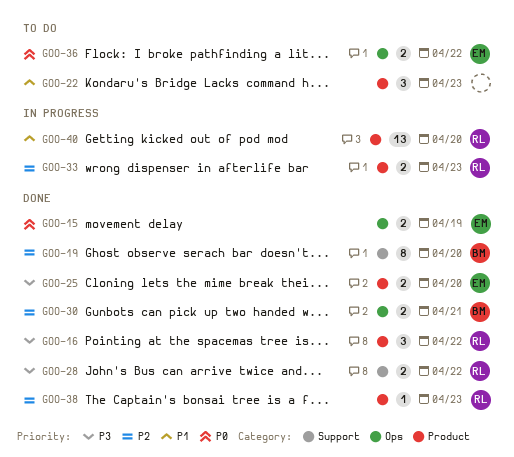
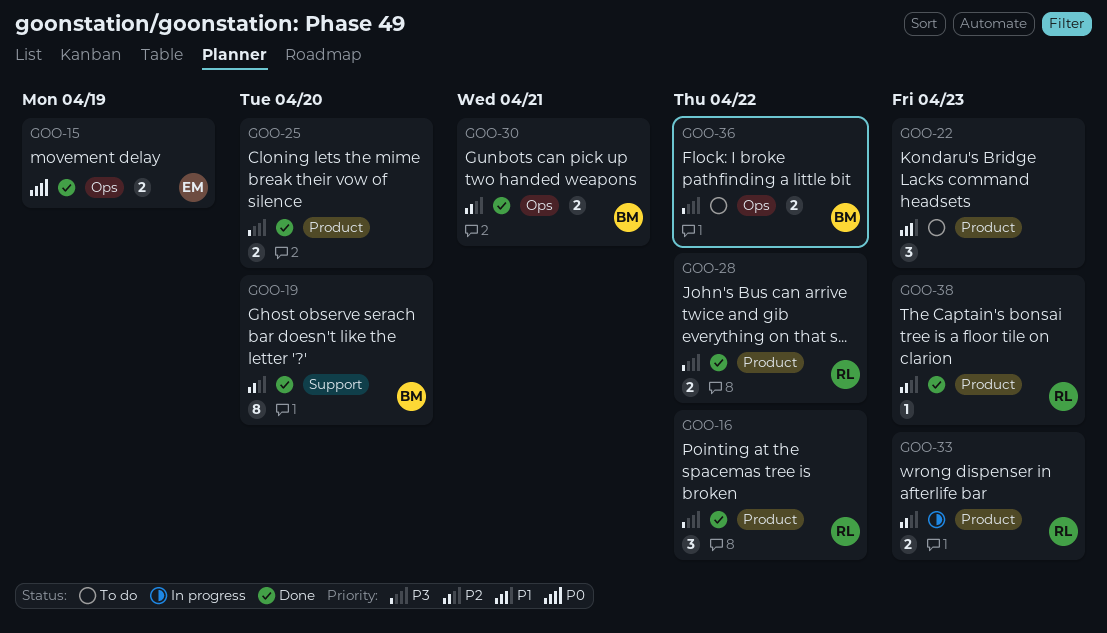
GOO-25, owner: EM -> none
GOO-28, label: Support -> Product
GOO-36, owner: EM -> BM
GOO-36, priority: P0 -> P3
GOO-40: present -> none

